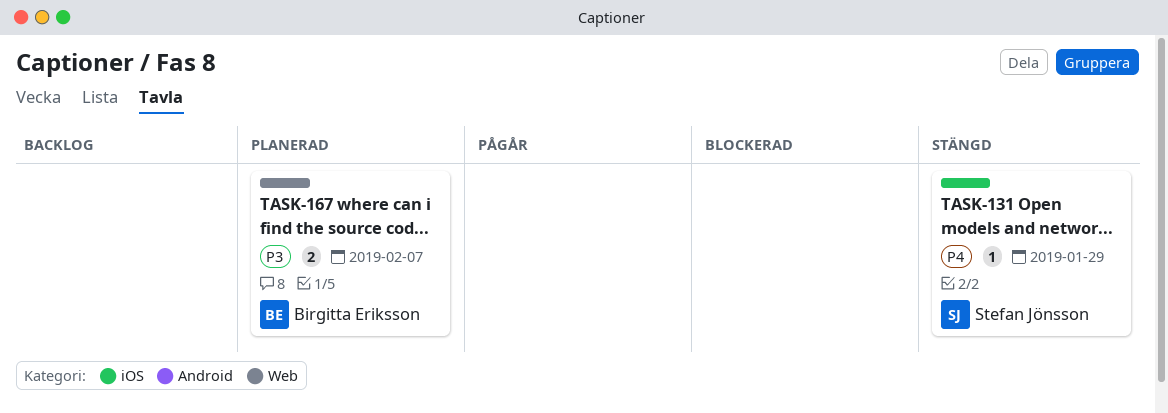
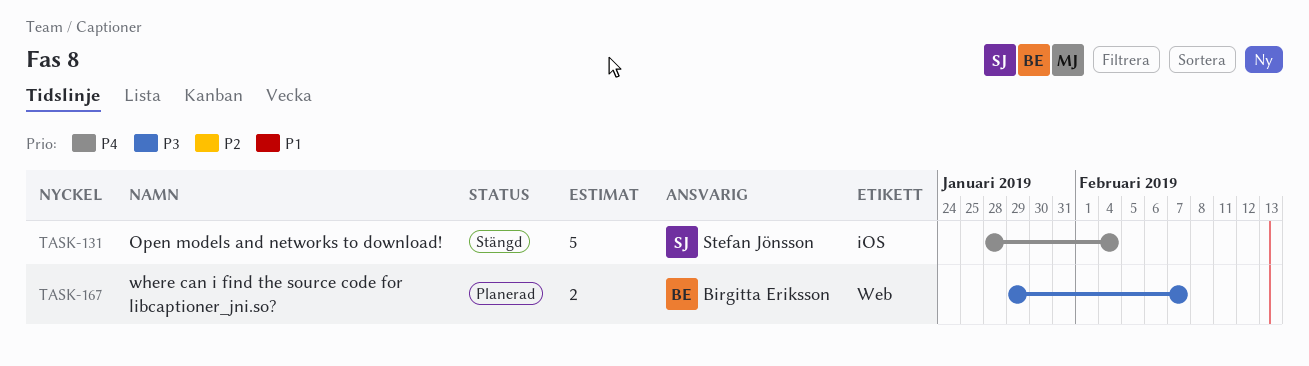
TASK-131, estimate: 1 -> 5
TASK-131, due: Jan 29 -> Feb 4

